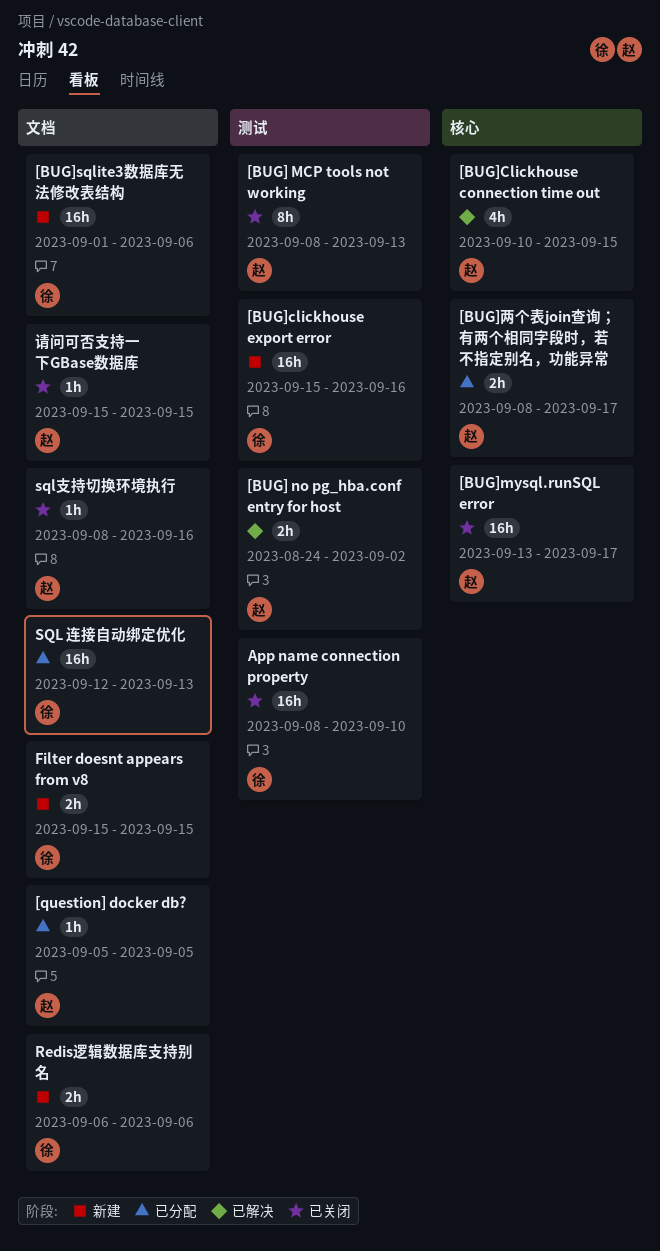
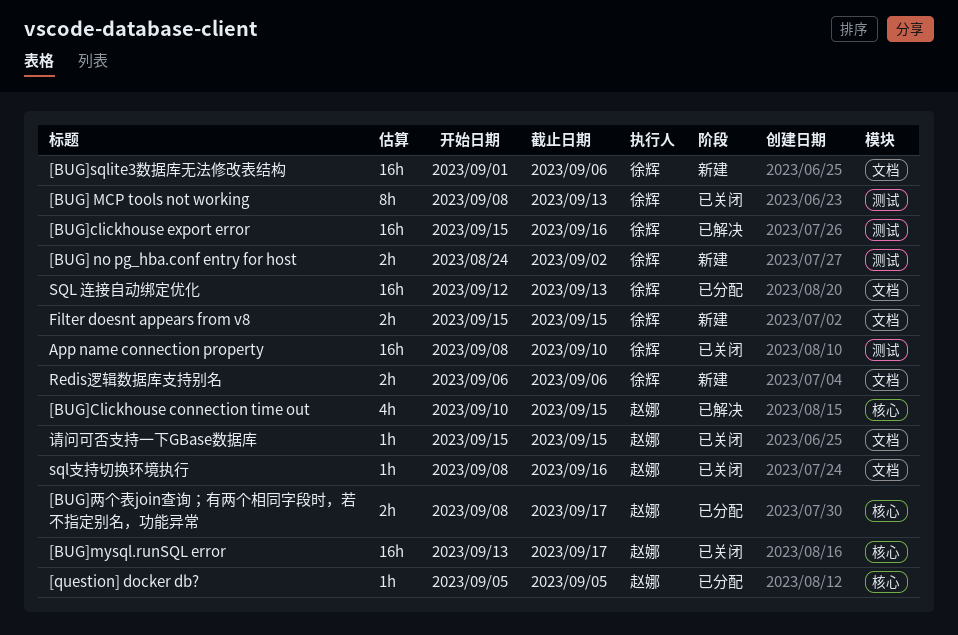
[BUG] MCP tools not working, owner: 赵娜 -> 徐辉
[BUG] no pg_hba.conf entry for host, status: 已解决 -> 新建
[BUG] no pg_hba.conf entry for host, owner: 赵娜 -> 徐辉
[BUG]clickhouse export error, status: 新建 -> 已解决
[question] docker db?, label: 文档 -> 核心

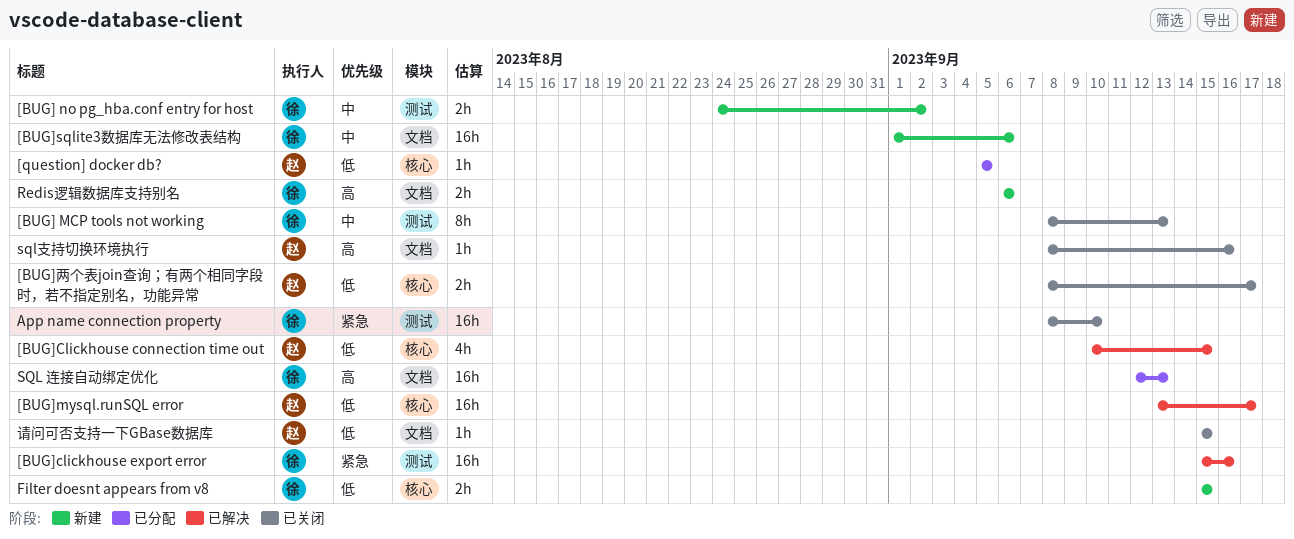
[BUG]mysql.runSQL error, status: 已关闭 -> 已解决
[BUG]两个表join查询；有两个相同字段时，若不指定别名，功能异常, status: 已分配 -> 已关闭
Filter doesnt appears from v8, label: 文档 -> 核心

